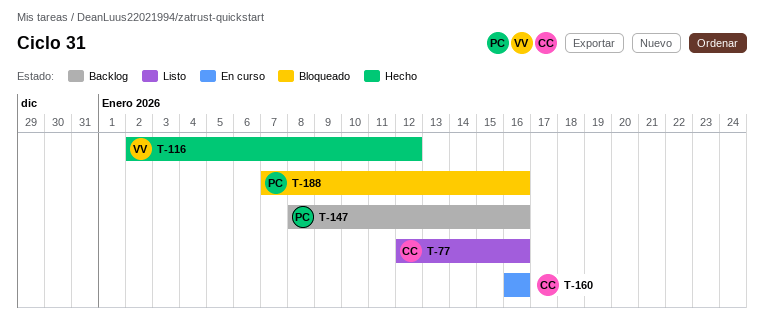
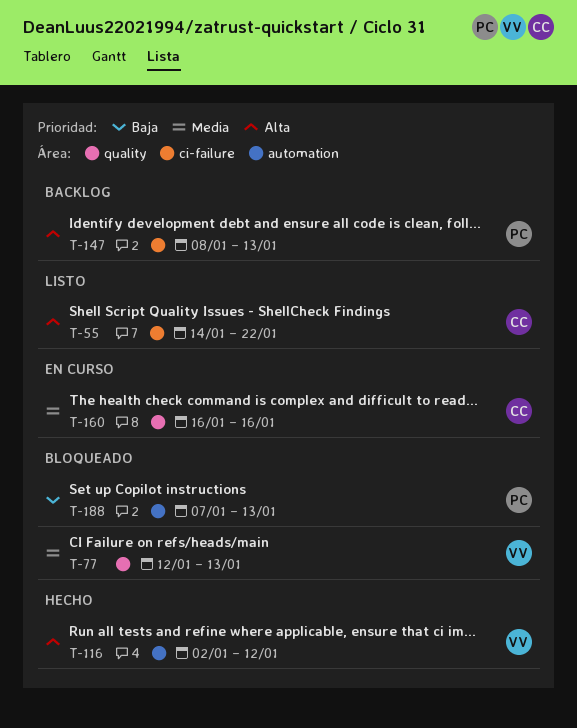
T-55: none -> present
T-77, status: Listo -> Bloqueado
T-77, owner: CC -> VV
T-77, due: Jan 16 -> Jan 13
T-147, due: Jan 16 -> Jan 13
T-188, due: Jan 16 -> Jan 13

